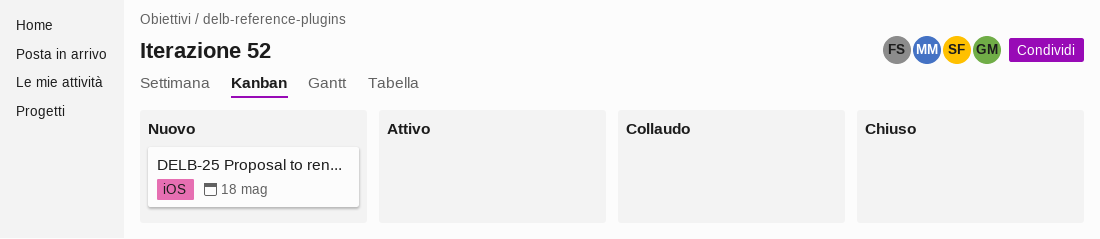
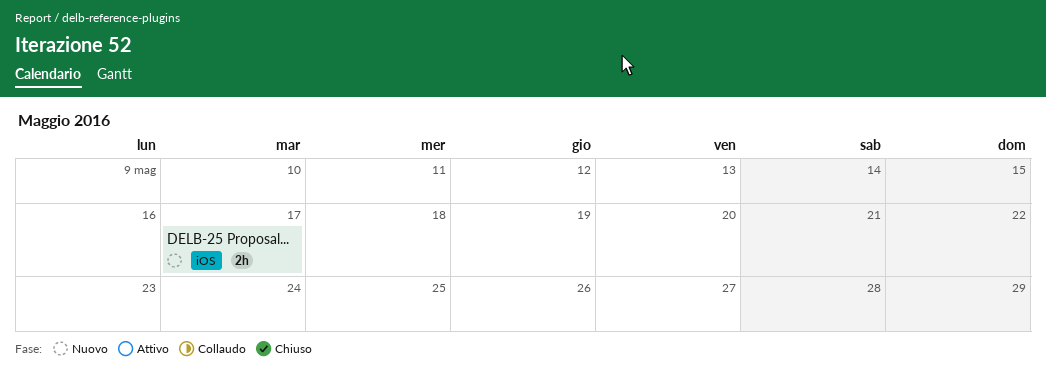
DELB-25, due: May 18 -> May 17

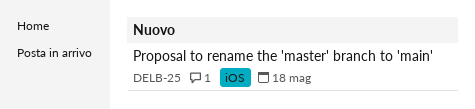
DELB-25, due: May 17 -> May 18

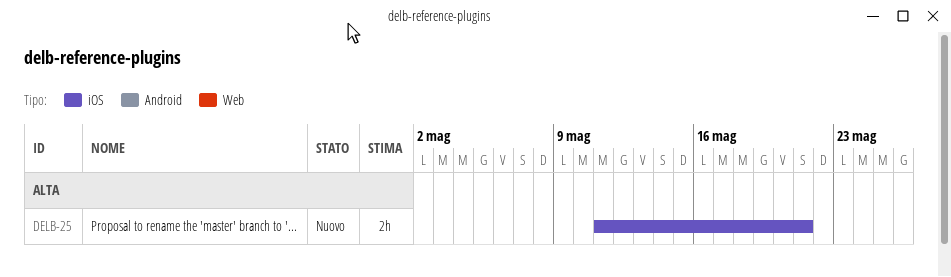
DELB-25, due: May 18 -> May 21

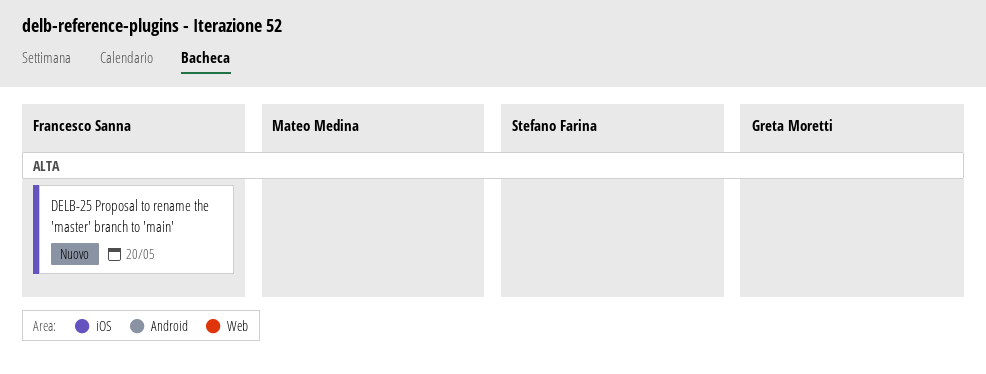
DELB-25, due: May 21 -> May 20

